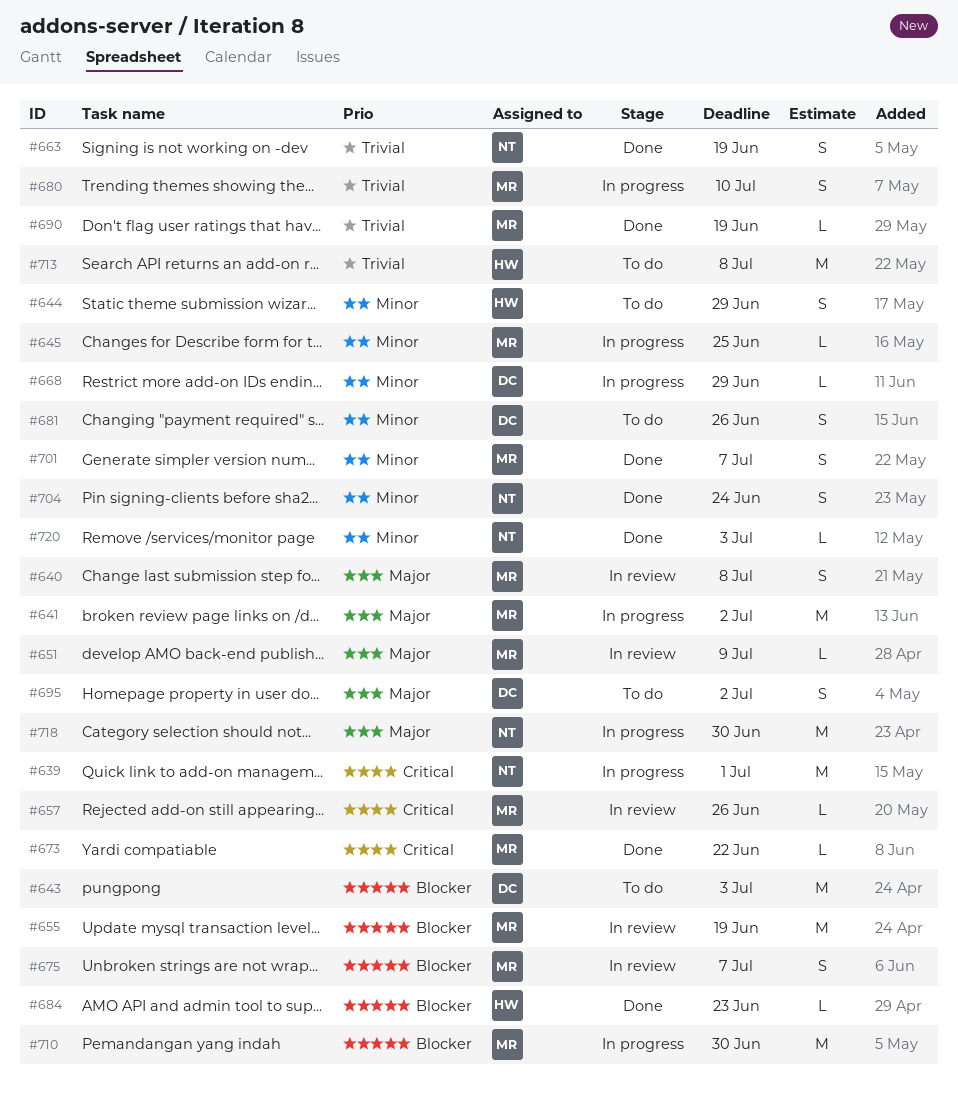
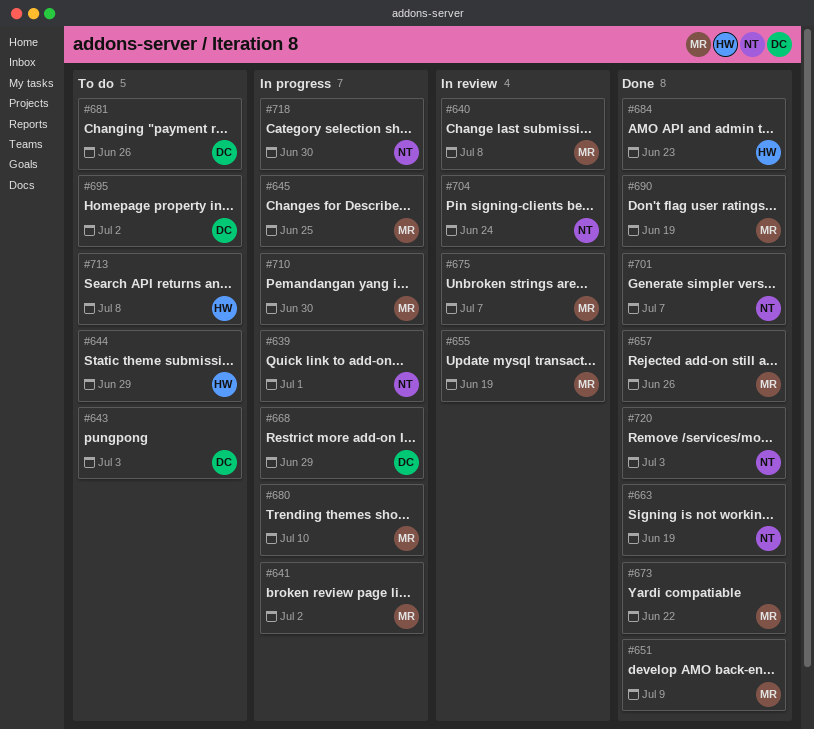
#651, status: In review -> Done
#657, status: In review -> Done
#701, owner: MR -> NT
#704, status: Done -> In review

